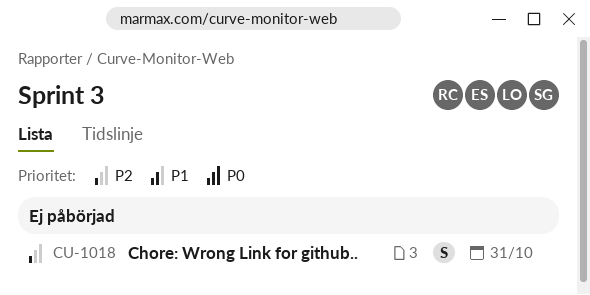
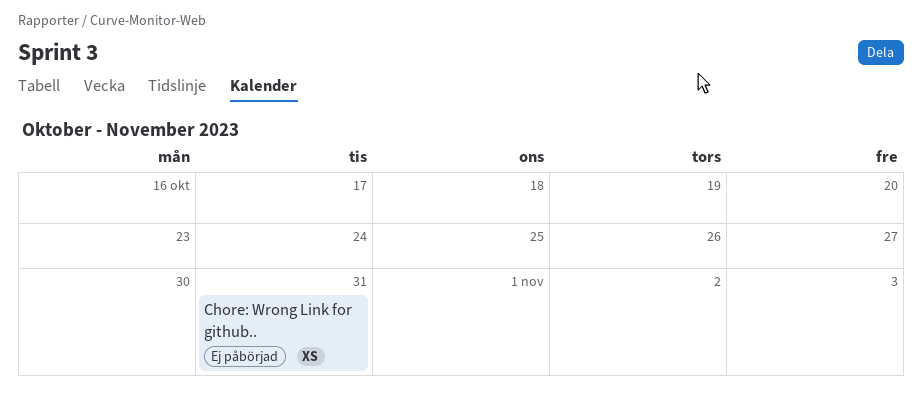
Chore: Wrong Link for github.., estimate: S -> XS

